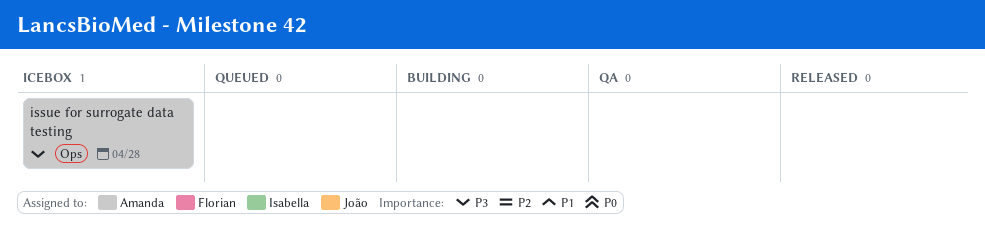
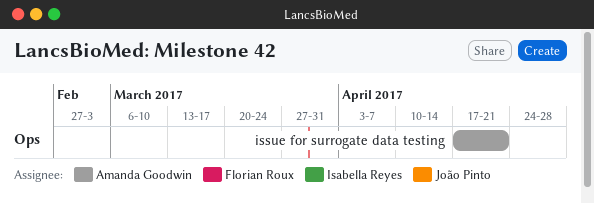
issue for surrogate data testing, due: Apr 28 -> Apr 21

